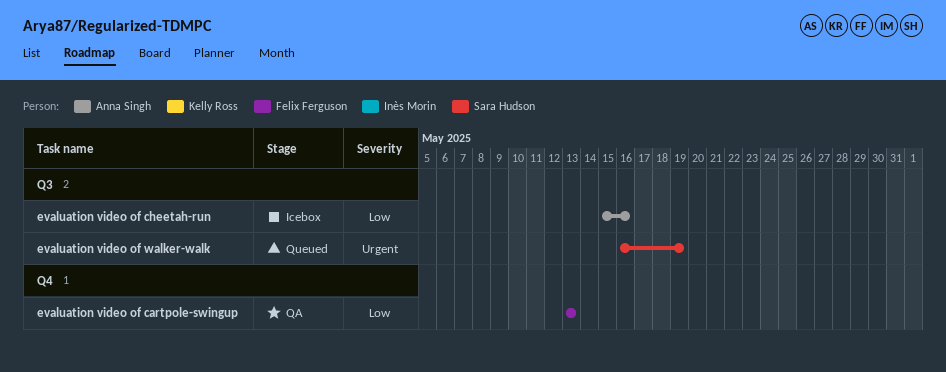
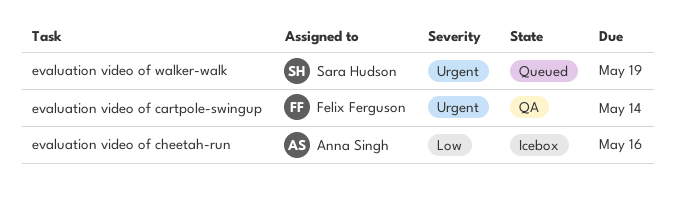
evaluation video of cartpole-swingup, priority: Low -> Urgent
evaluation video of cartpole-swingup, due: May 13 -> May 14

